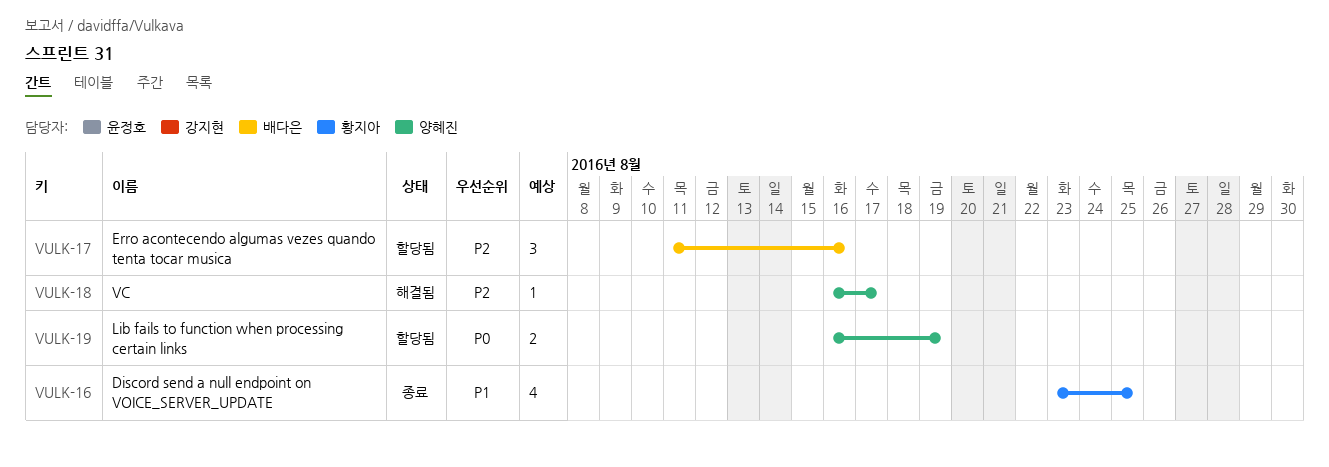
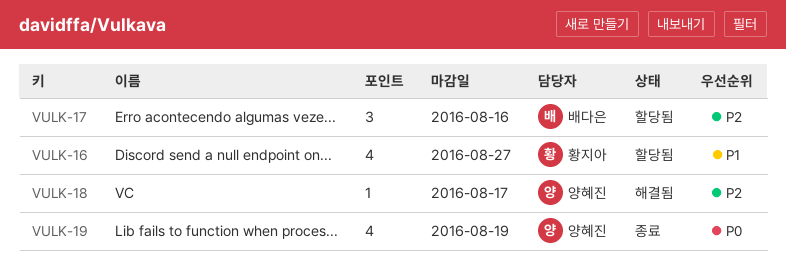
VULK-16, status: 종료 -> 할당됨
VULK-16, due: Aug 25 -> Aug 27
VULK-19, status: 할당됨 -> 종료
VULK-19, estimate: 2 -> 4

